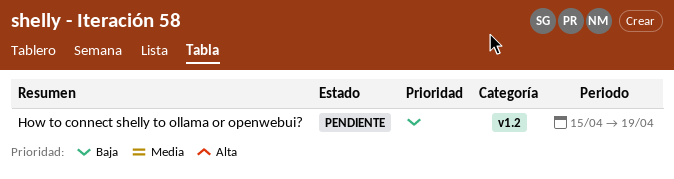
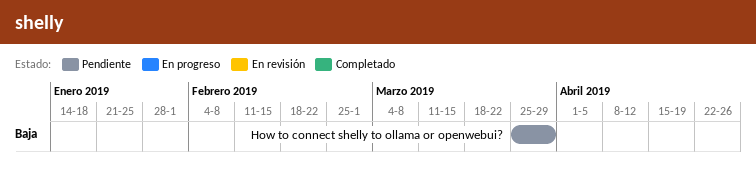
How to connect shelly to ollama or openwebui?, start: Apr 15 -> Mar 25
How to connect shelly to ollama or openwebui?, due: Apr 19 -> Mar 29

